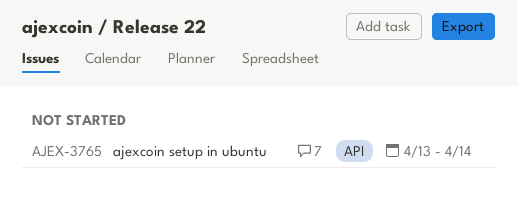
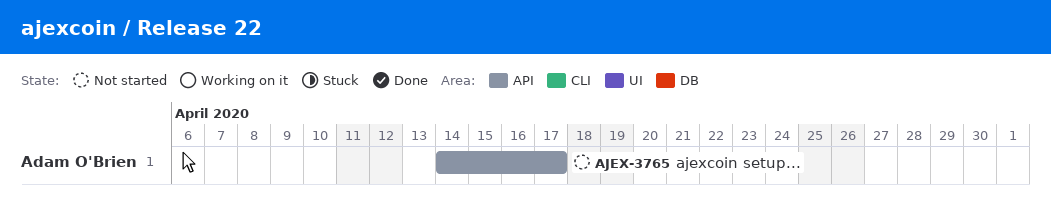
AJEX-3765, start: Apr 13 -> Apr 14
AJEX-3765, due: Apr 14 -> Apr 17

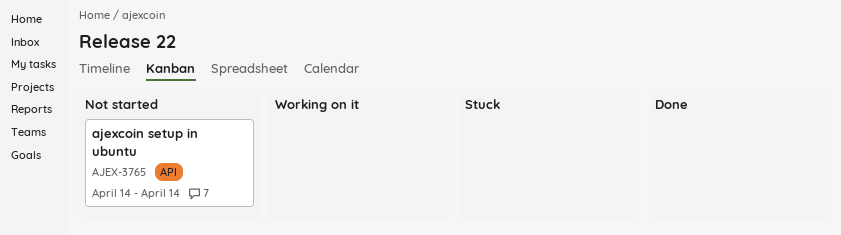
AJEX-3765, due: Apr 17 -> Apr 14

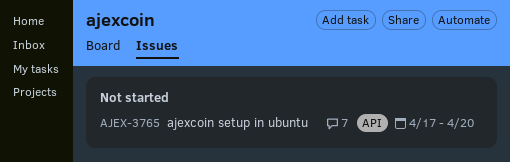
AJEX-3765, start: Apr 14 -> Apr 17
AJEX-3765, due: Apr 14 -> Apr 20

